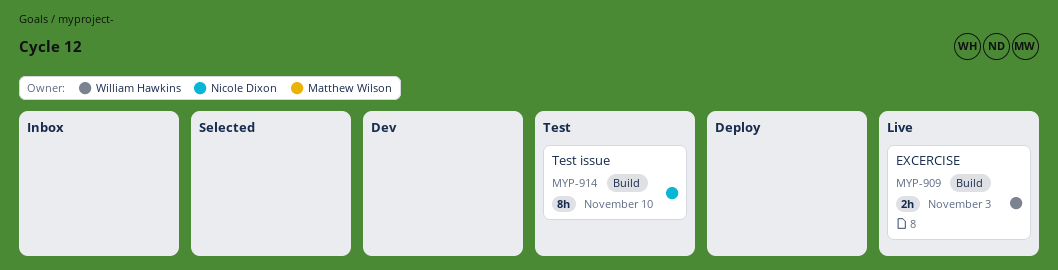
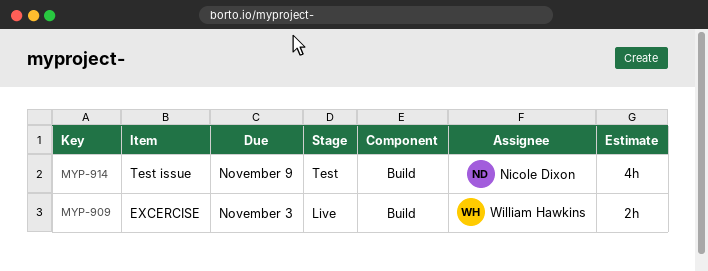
MYP-914, estimate: 8h -> 4h
MYP-914, due: Nov 10 -> Nov 9

